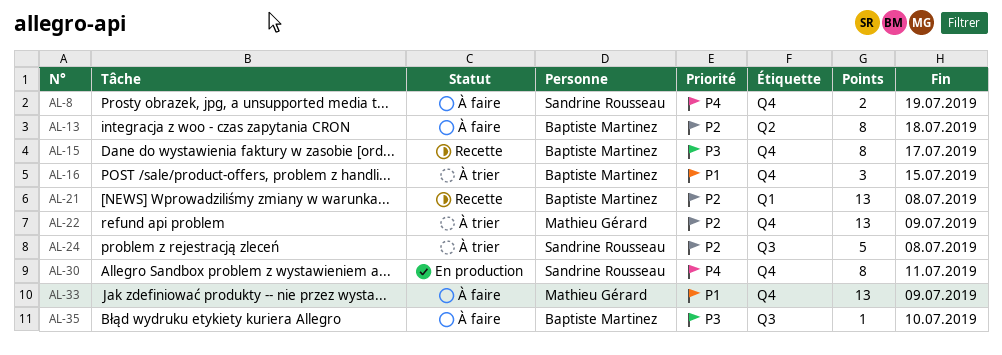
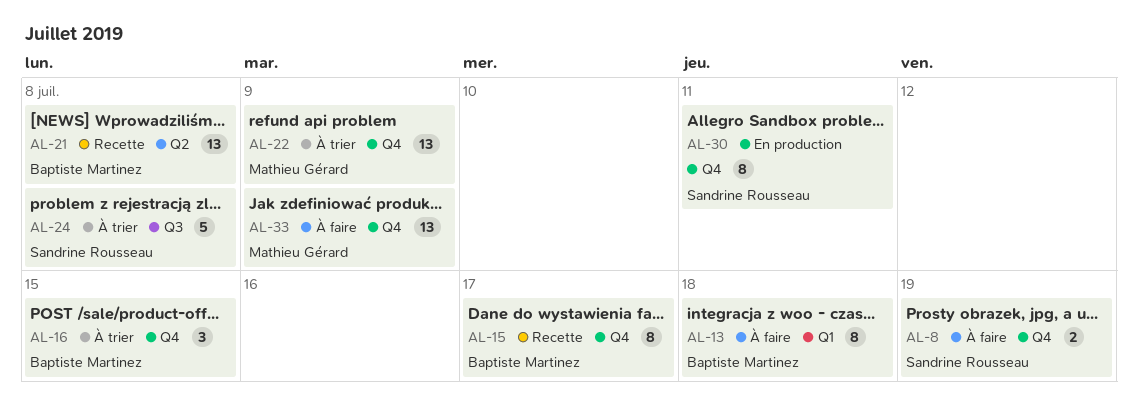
AL-13, label: Q2 -> Q1
AL-21, label: Q1 -> Q2
AL-35: present -> none

